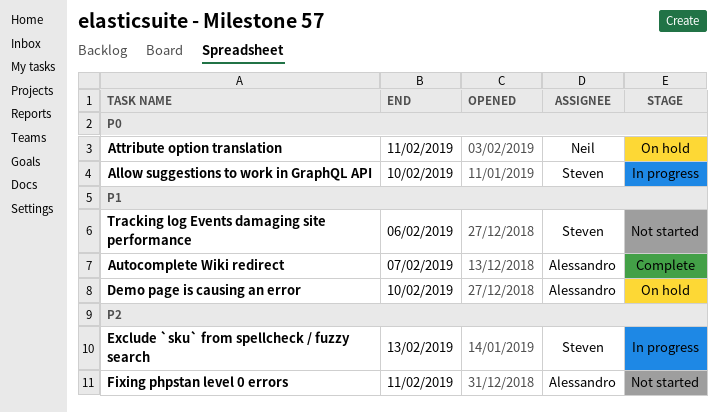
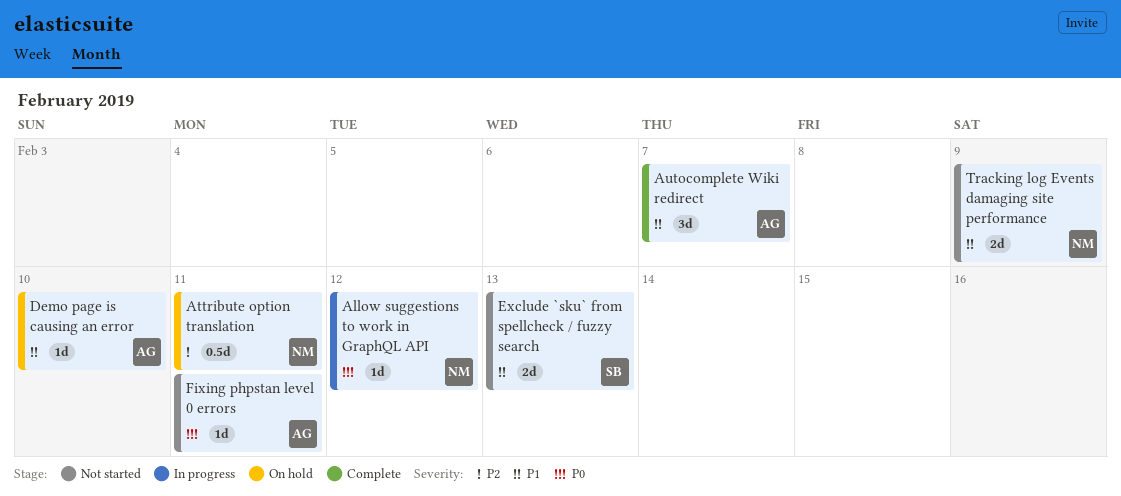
Allow suggestions to work in GraphQL API, owner: Steven -> Neil
Allow suggestions to work in GraphQL API, due: Feb 10 -> Feb 12
Attribute option translation, priority: P0 -> P2
Exclude `sku` from spellcheck / fuzzy search, status: In progress -> Not started
Exclude `sku` from spellcheck / fuzzy search, priority: P2 -> P1
Fixing phpstan level 0 errors, priority: P2 -> P0
Tracking log Events damaging site performance, owner: Steven -> Neil
Tracking log Events damaging site performance, due: Feb 6 -> Feb 9

